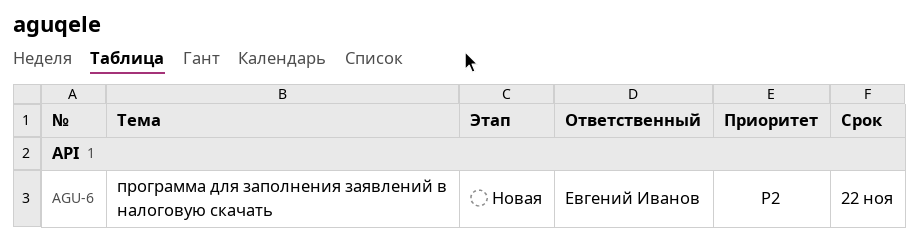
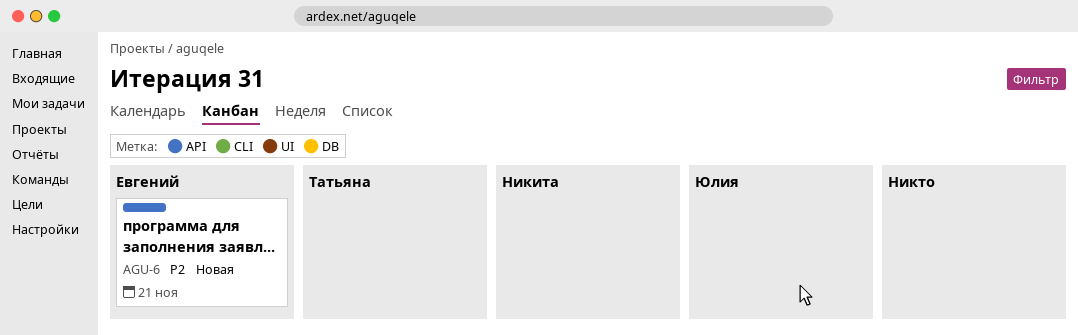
AGU-6, due: Nov 22 -> Nov 21

